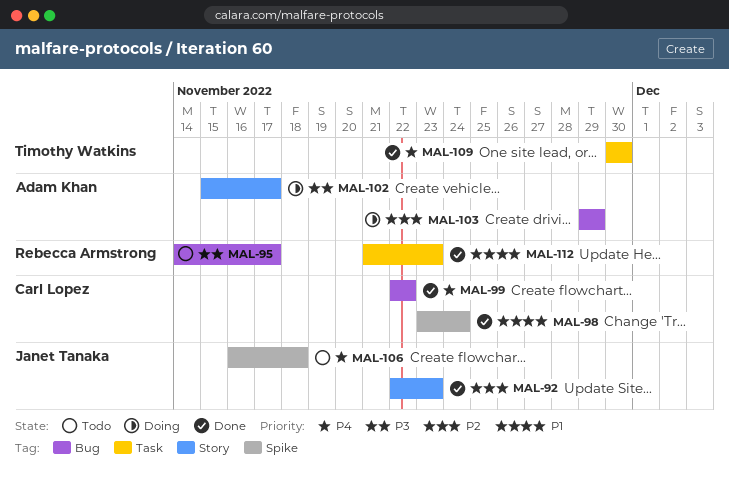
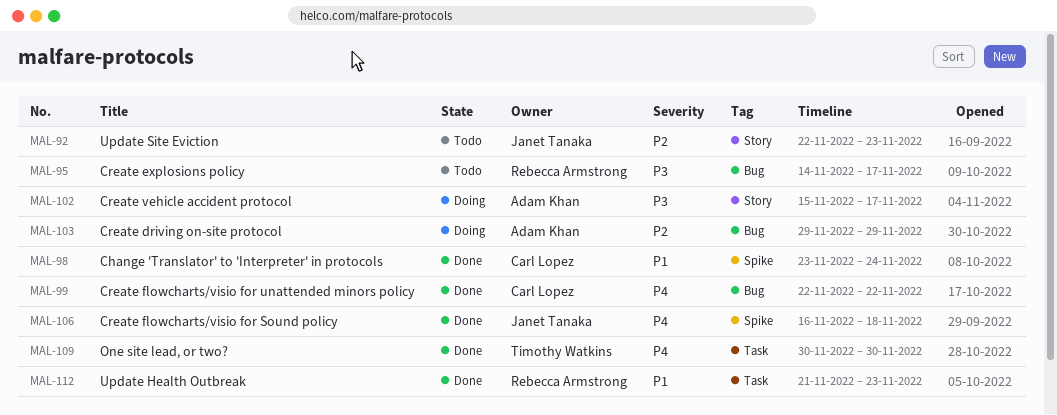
MAL-92, status: Done -> Todo
MAL-106, status: Todo -> Done

